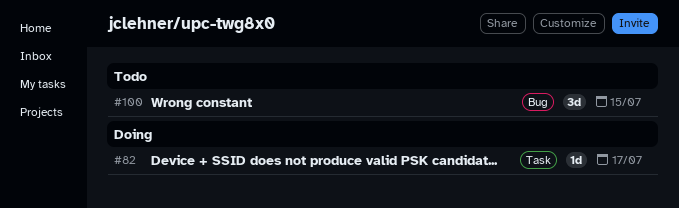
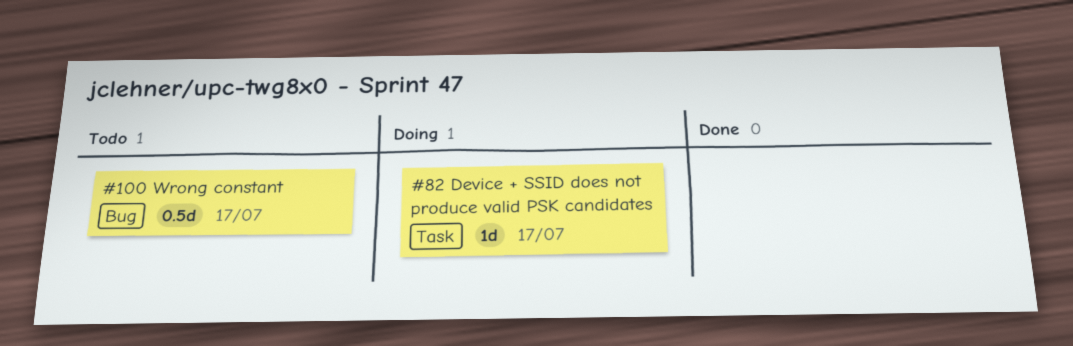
#100, estimate: 3d -> 0.5d
#100, due: Jul 15 -> Jul 17

